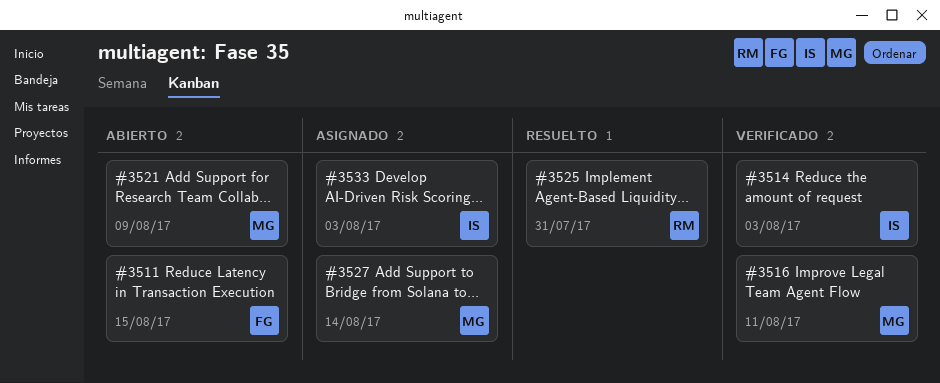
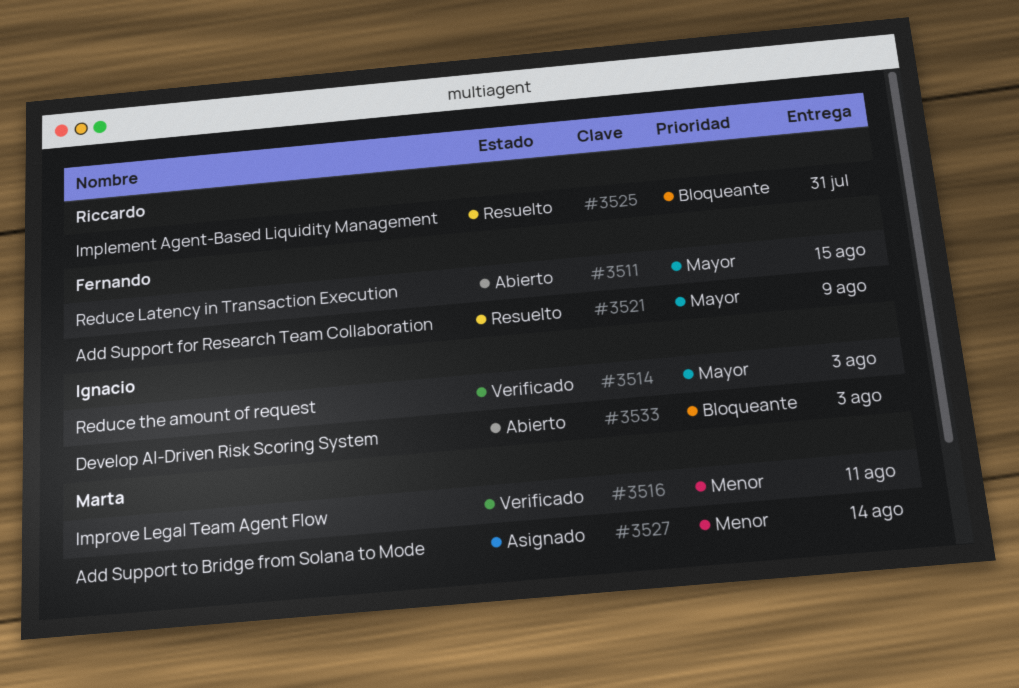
#3521, status: Abierto -> Resuelto
#3521, owner: Marta -> Fernando
#3533, status: Asignado -> Abierto

